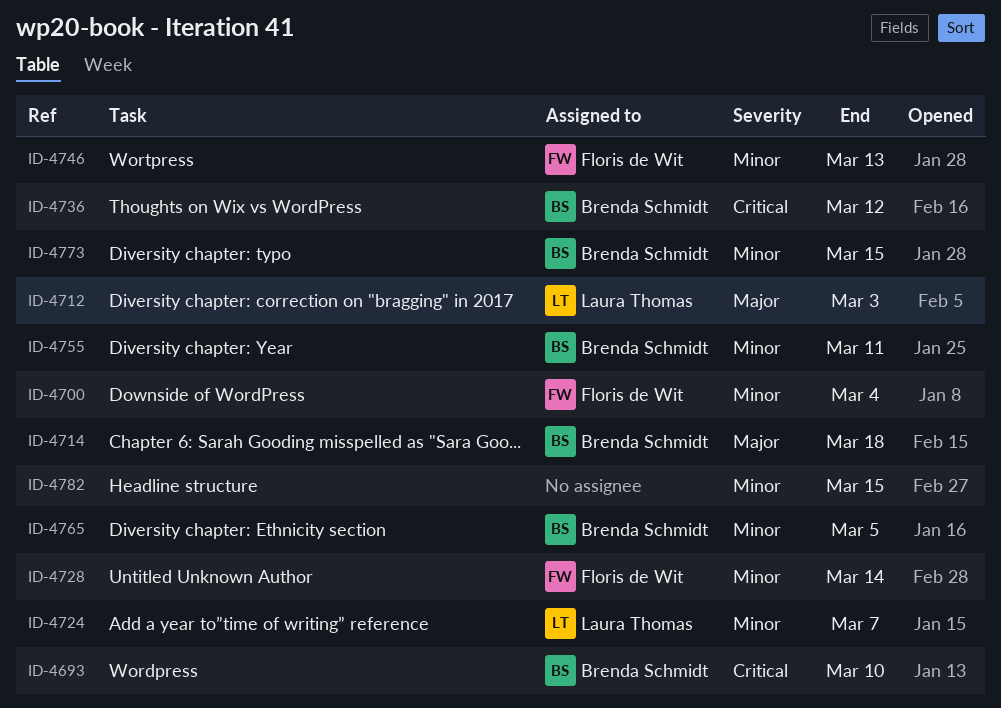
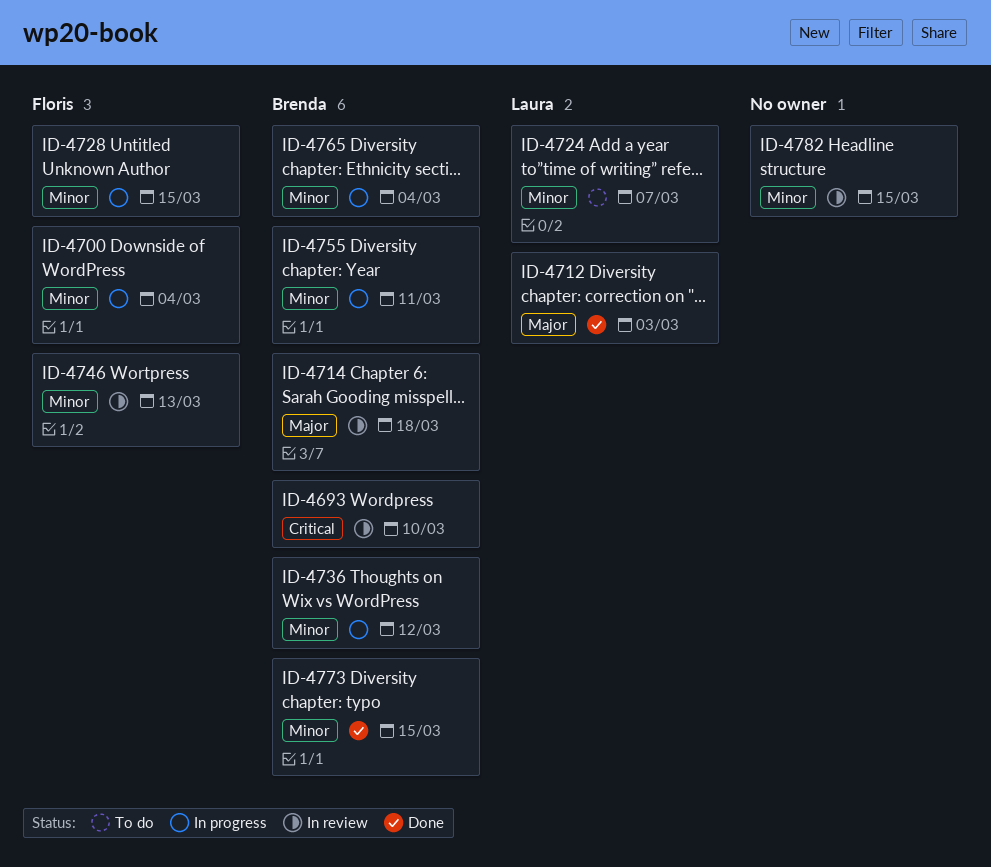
ID-4728, due: Mar 14 -> Mar 15
ID-4736, priority: Critical -> Minor
ID-4765, due: Mar 5 -> Mar 4

